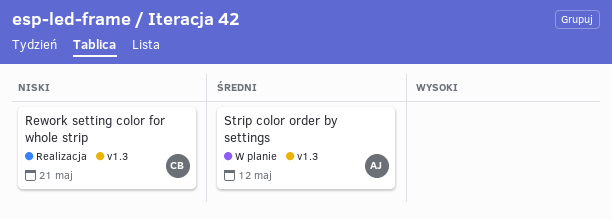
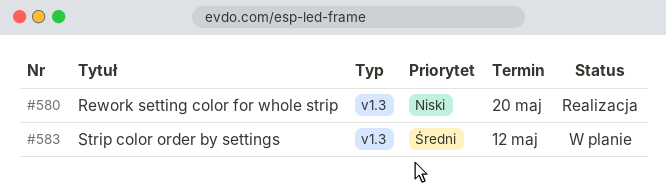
Rework setting color for whole strip, due: May 21 -> May 20

